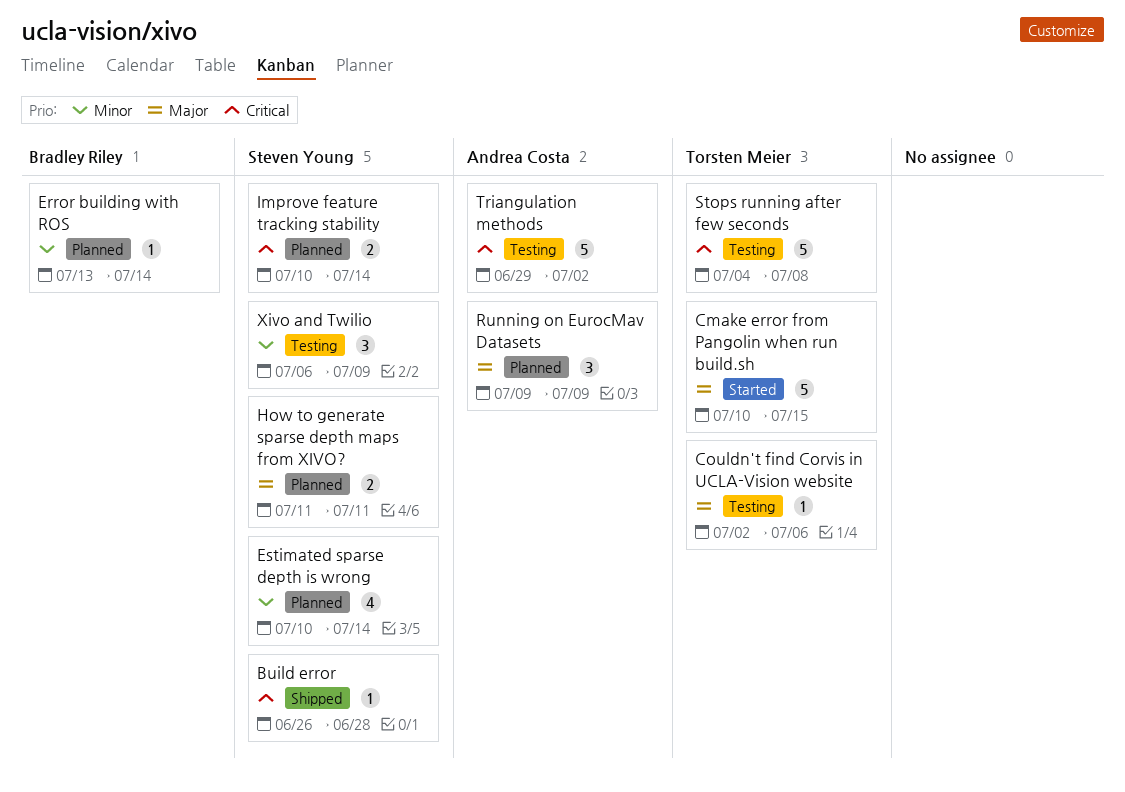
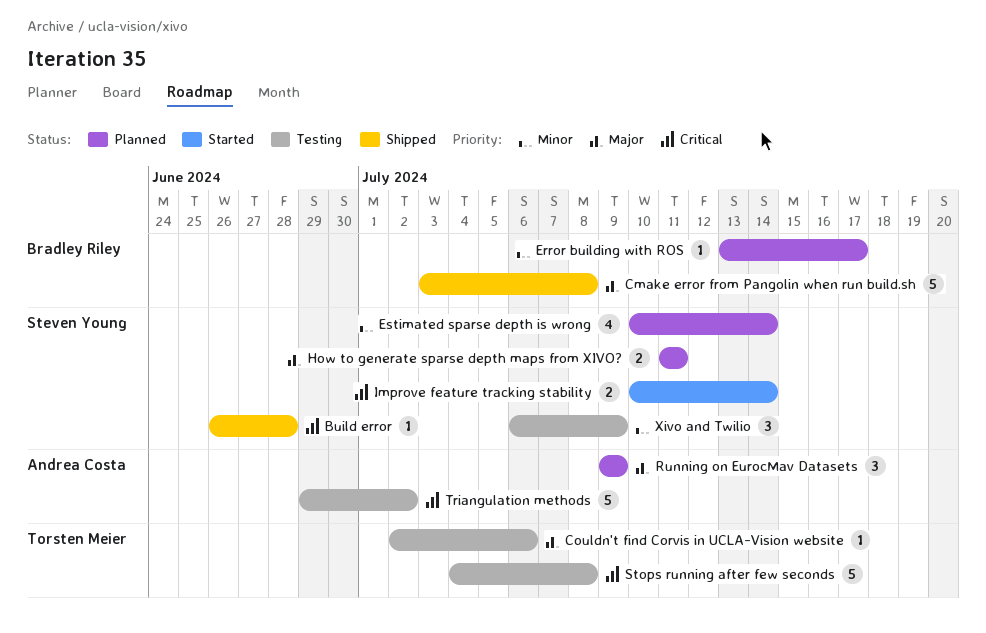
Cmake error from Pangolin when run build.sh, status: Started -> Shipped
Cmake error from Pangolin when run build.sh, owner: Torsten Meier -> Bradley Riley
Cmake error from Pangolin when run build.sh, start: Jul 10 -> Jul 3
Cmake error from Pangolin when run build.sh, due: Jul 15 -> Jul 8
Error building with ROS, due: Jul 14 -> Jul 17
Improve feature tracking stability, status: Planned -> Started

